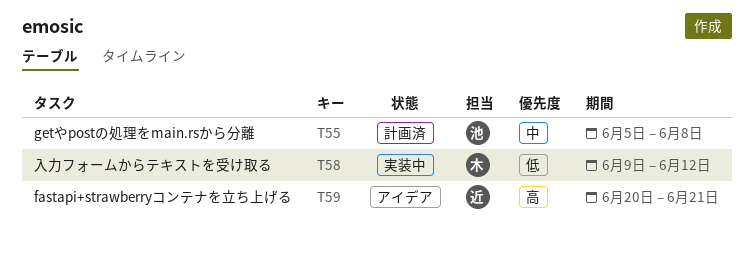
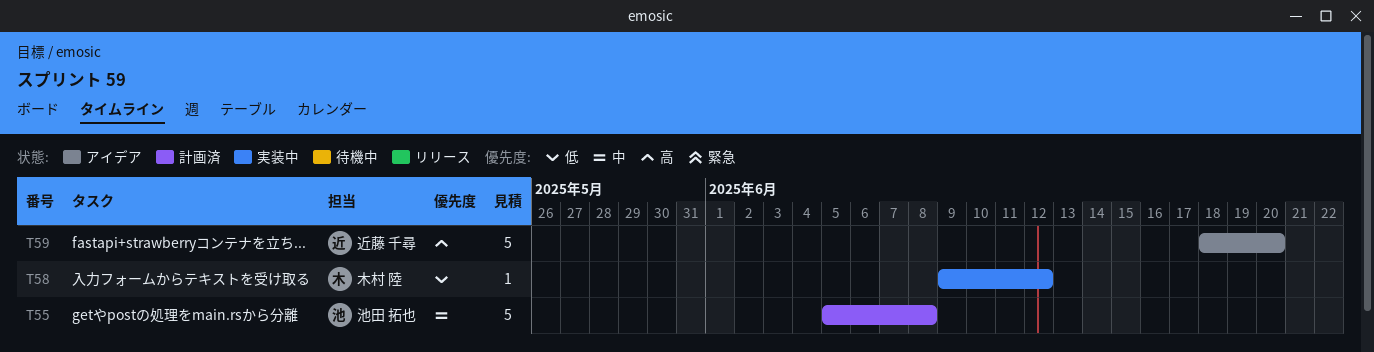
T59, start: Jun 20 -> Jun 18
T59, due: Jun 21 -> Jun 20

